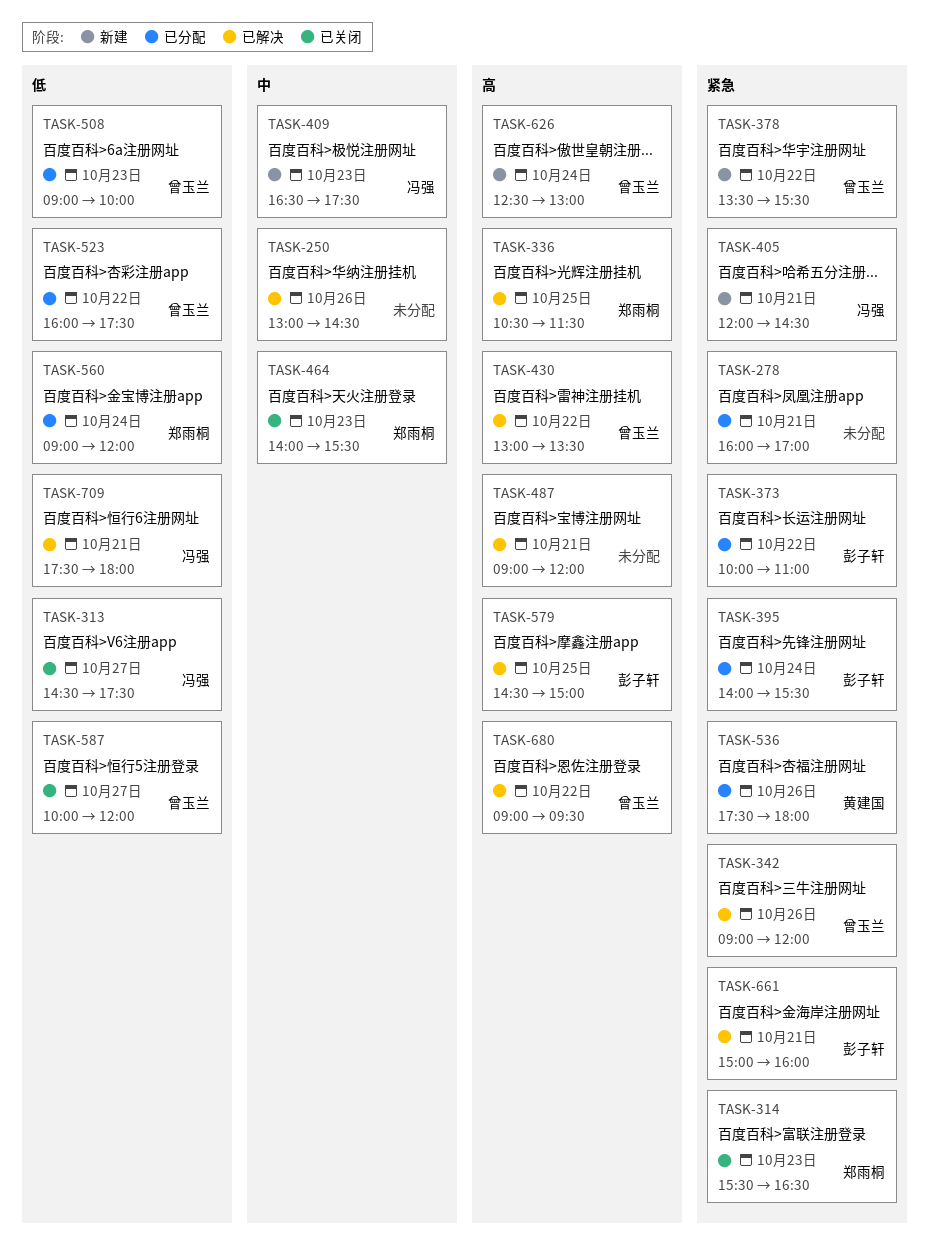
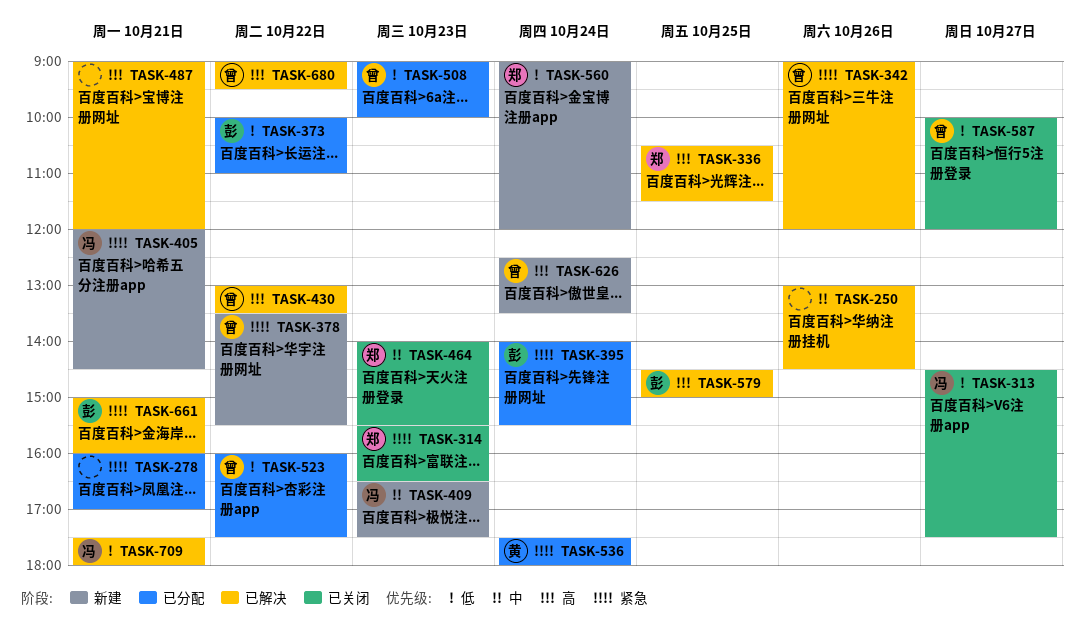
TASK-373, priority: 紧急 -> 低
TASK-536, day: Oct 26 -> Oct 24
TASK-560, status: 已分配 -> 新建
TASK-626, ends: 13:00 -> 13:30

